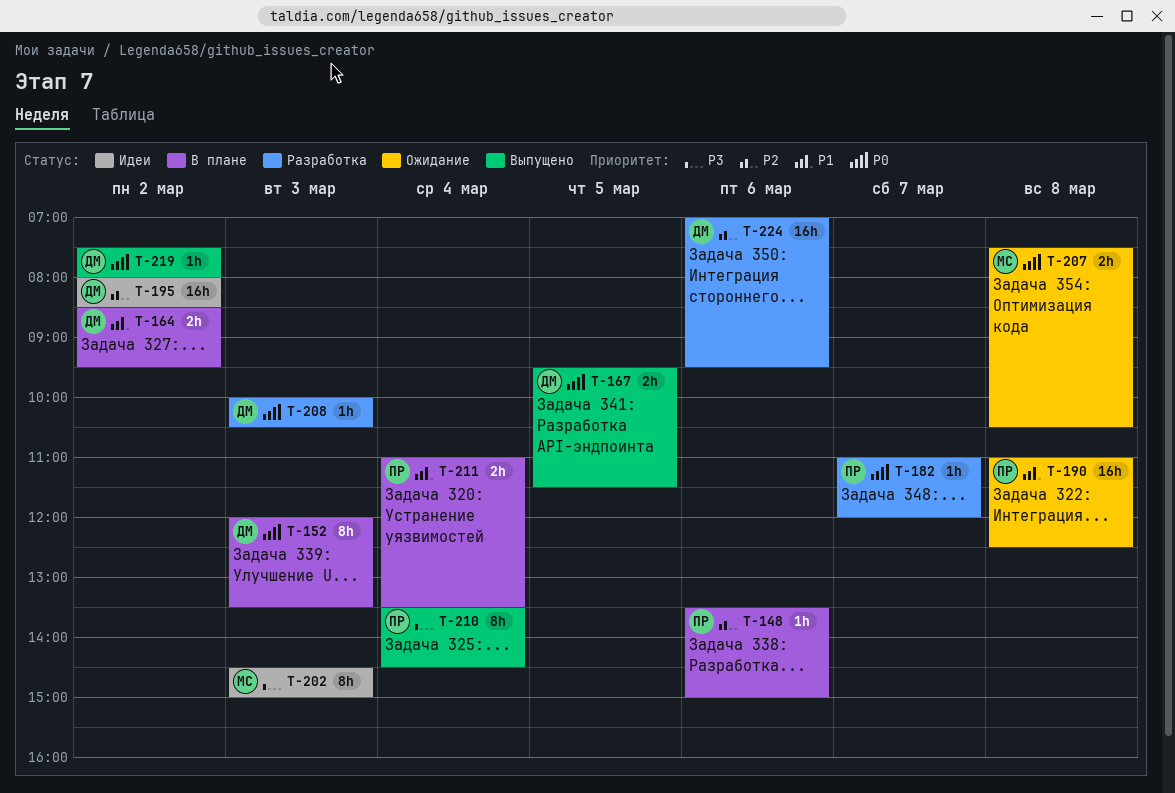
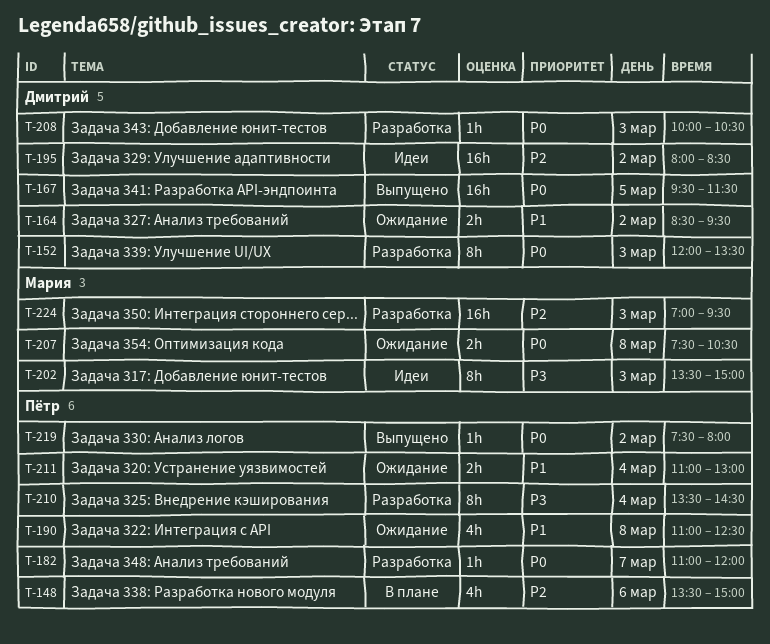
T-148, estimate: 1h -> 4h
T-152, status: В плане -> Разработка
T-164, status: В плане -> Ожидание
T-167, estimate: 2h -> 16h
T-190, estimate: 16h -> 4h
T-202, begins: 14:30 -> 13:30
T-210, status: Выпущено -> Разработка
T-211, status: В плане -> Ожидание
T-211, ends: 13:30 -> 13:00
T-219, owner: Дмитрий -> Пётр
T-224, owner: Дмитрий -> Мария
T-224, day: Mar 6 -> Mar 3

